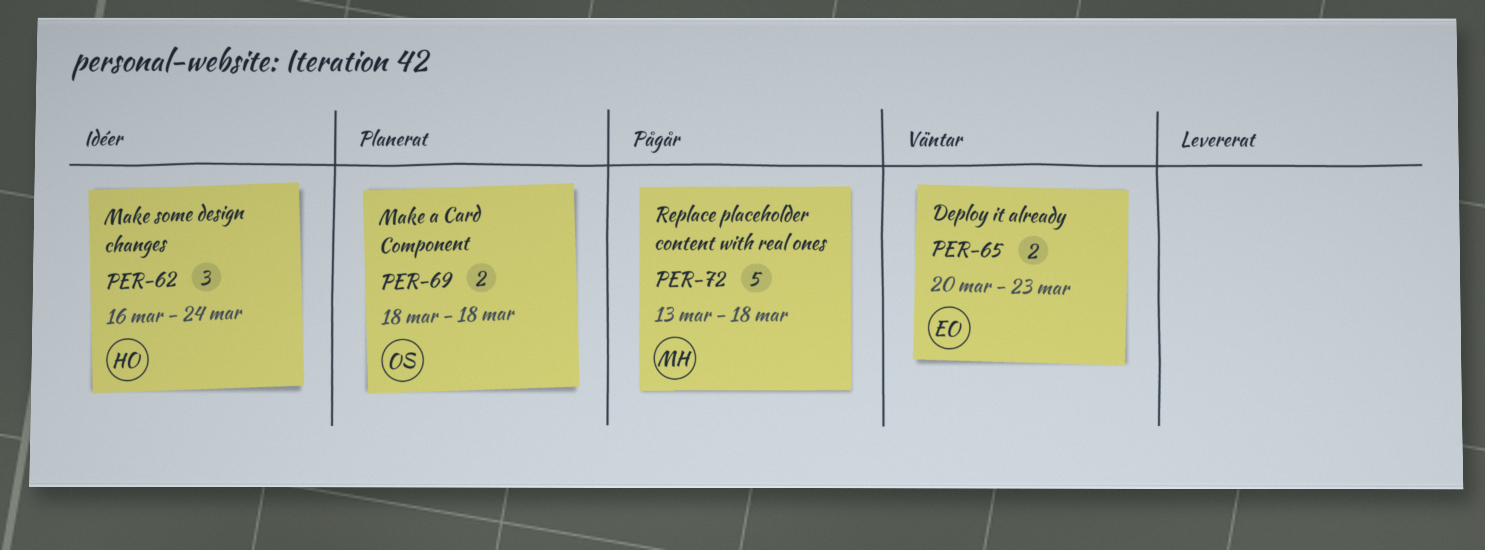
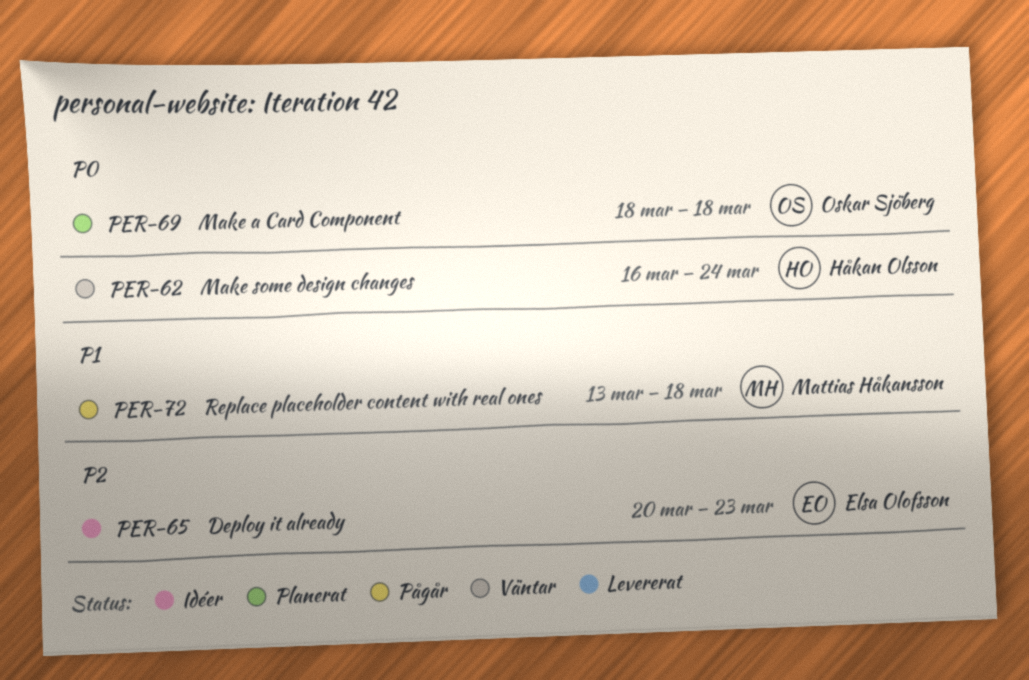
PER-62, status: Idéer -> Väntar
PER-65, status: Väntar -> Idéer

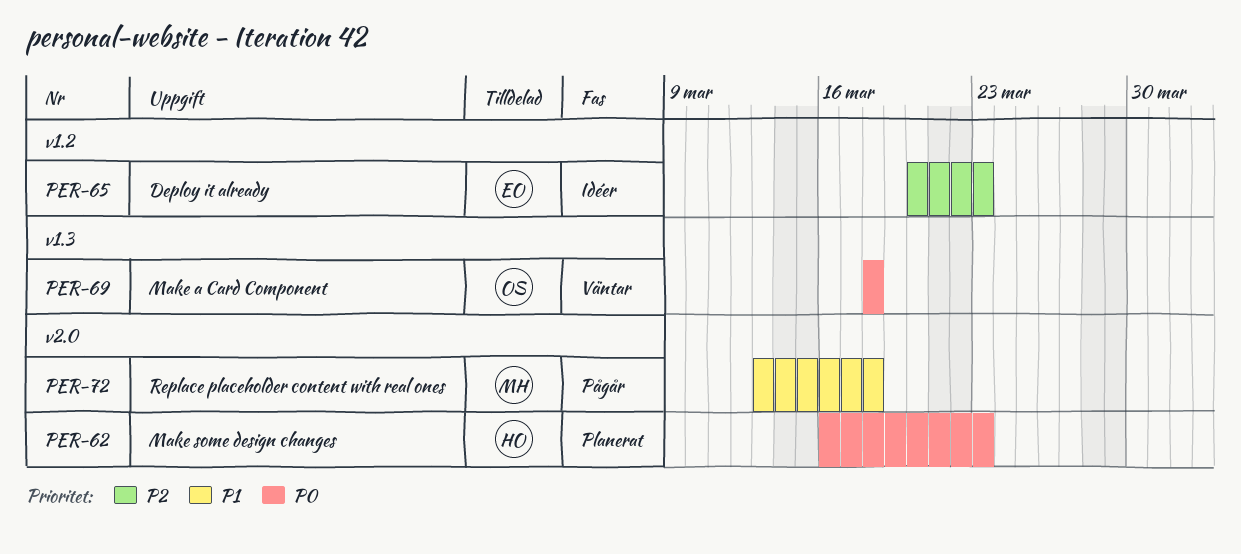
PER-62, status: Väntar -> Planerat
PER-62, due: Mar 24 -> Mar 23
PER-69, status: Planerat -> Väntar

